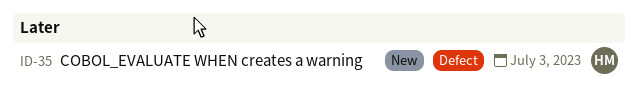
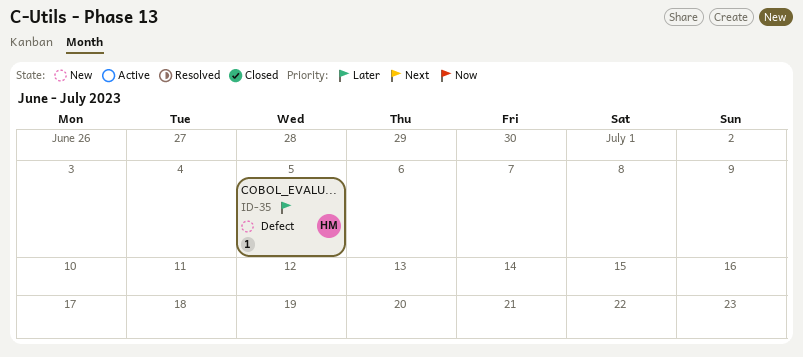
ID-35, due: Jul 3 -> Jul 5

